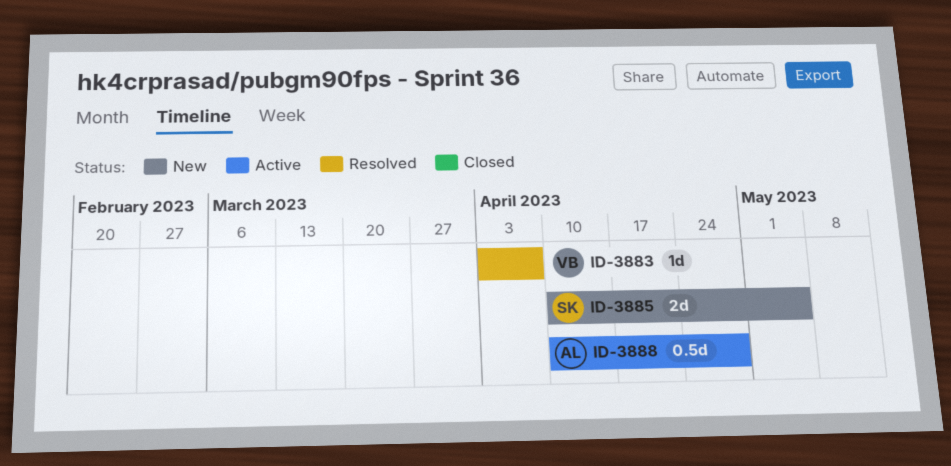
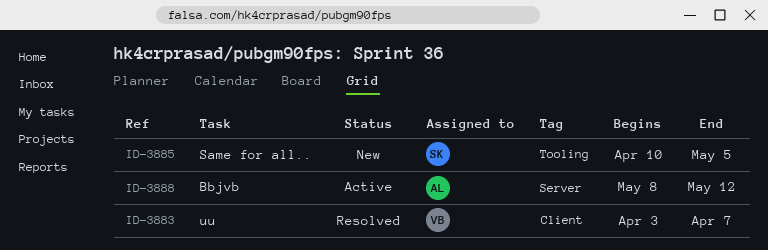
ID-3888, start: Apr 10 -> May 8
ID-3888, due: Apr 28 -> May 12

